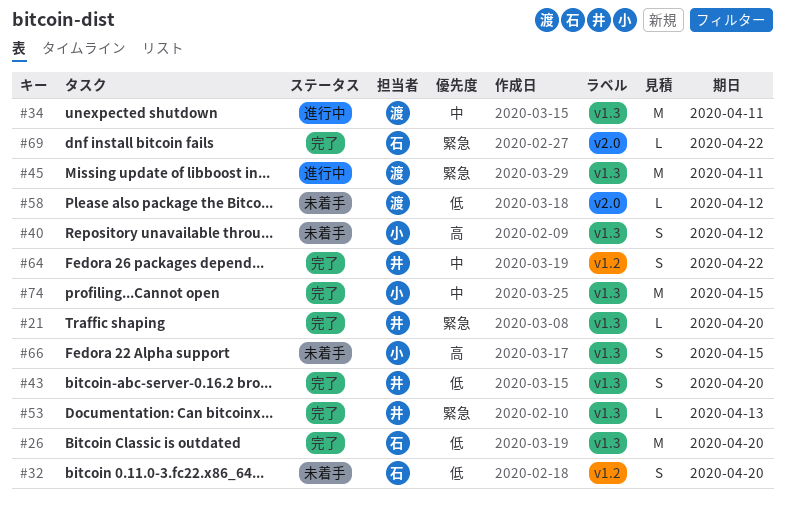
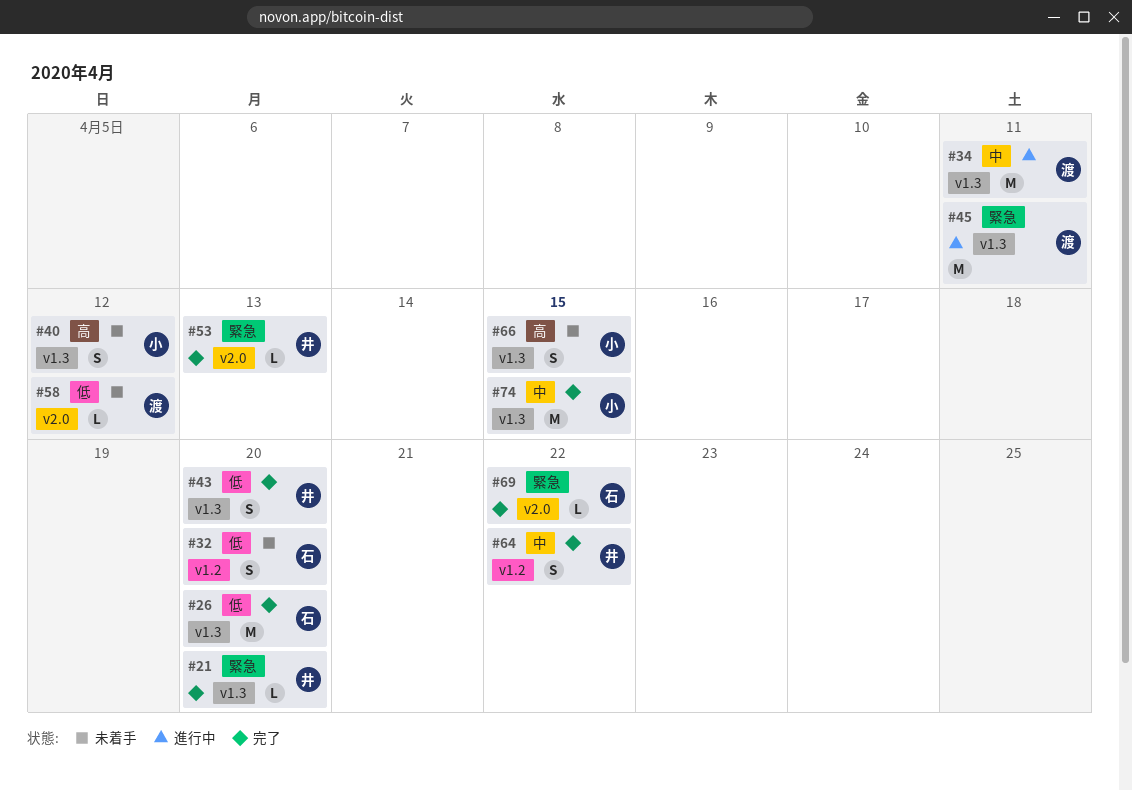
#53, label: v1.3 -> v2.0

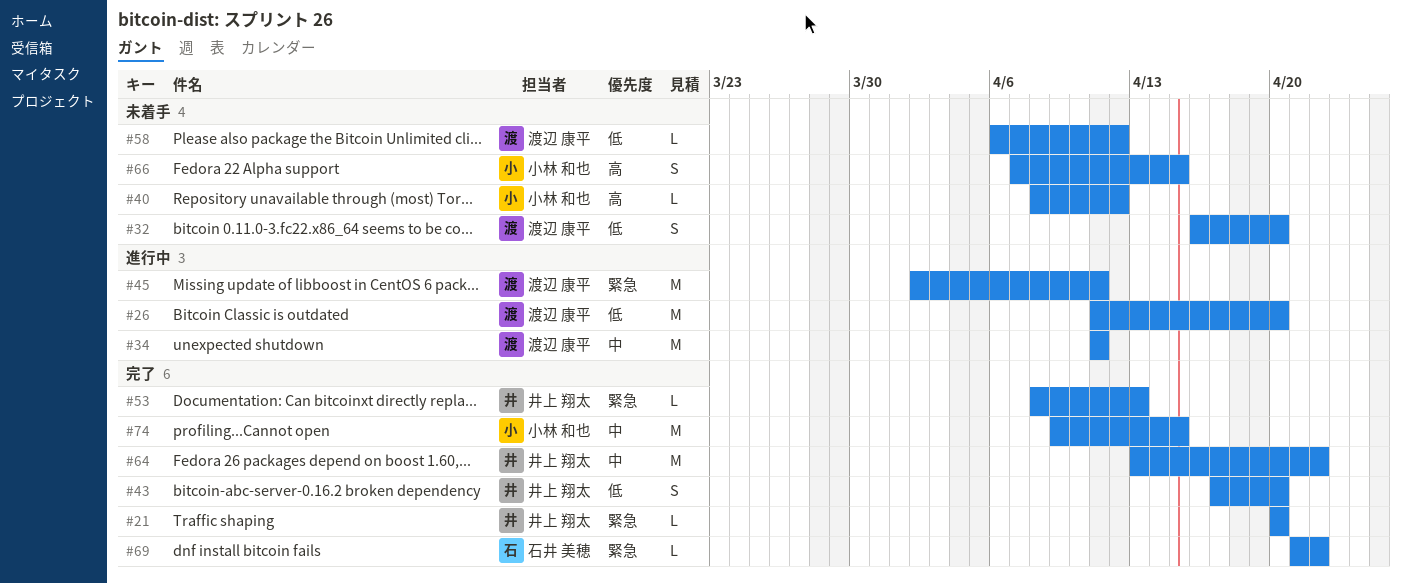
#26, status: 完了 -> 進行中
#26, owner: 石井 美穂 -> 渡辺 康平
#32, owner: 石井 美穂 -> 渡辺 康平
#40, estimate: S -> L
#64, estimate: S -> M

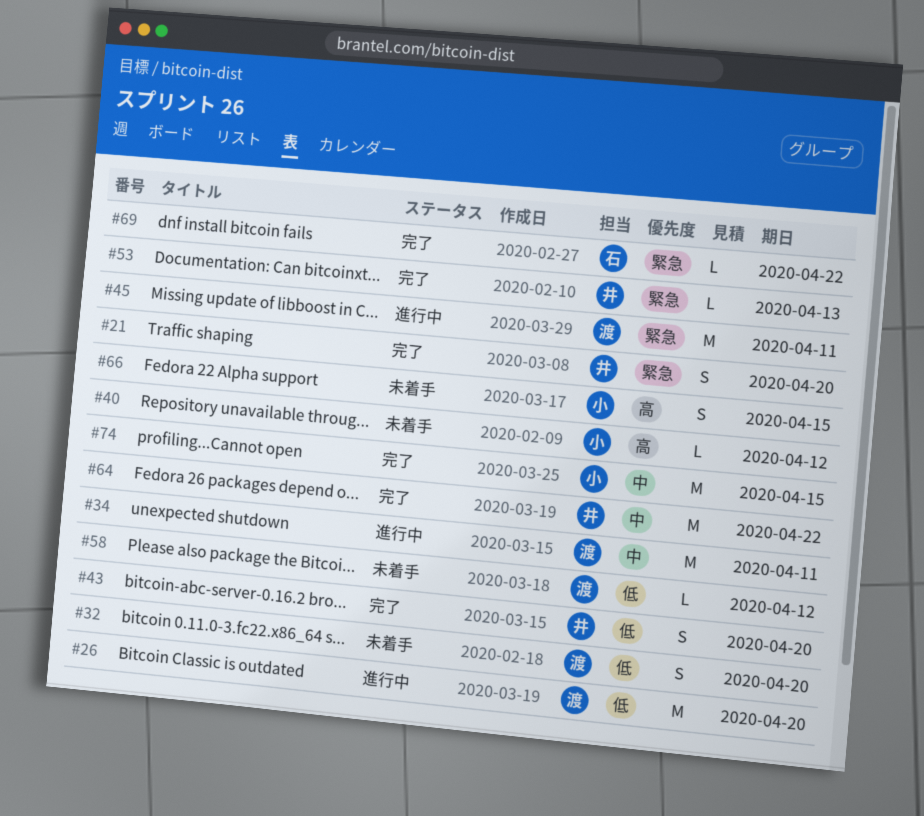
#21, estimate: L -> S

